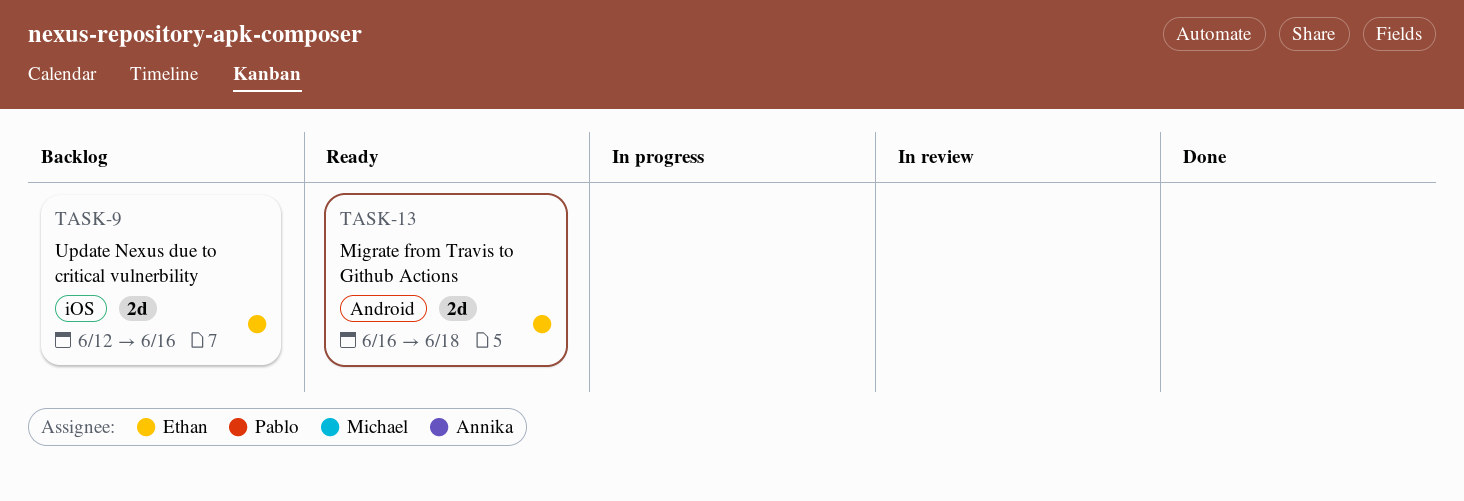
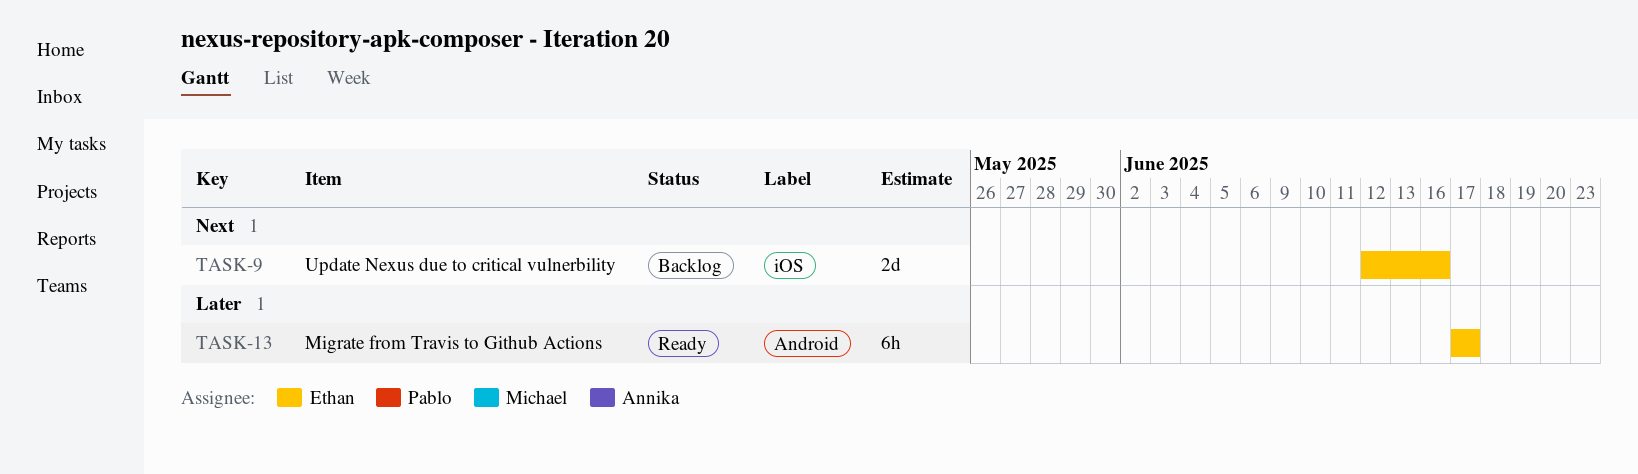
TASK-13, estimate: 2d -> 6h
TASK-13, start: Jun 16 -> Jun 17
TASK-13, due: Jun 18 -> Jun 17

